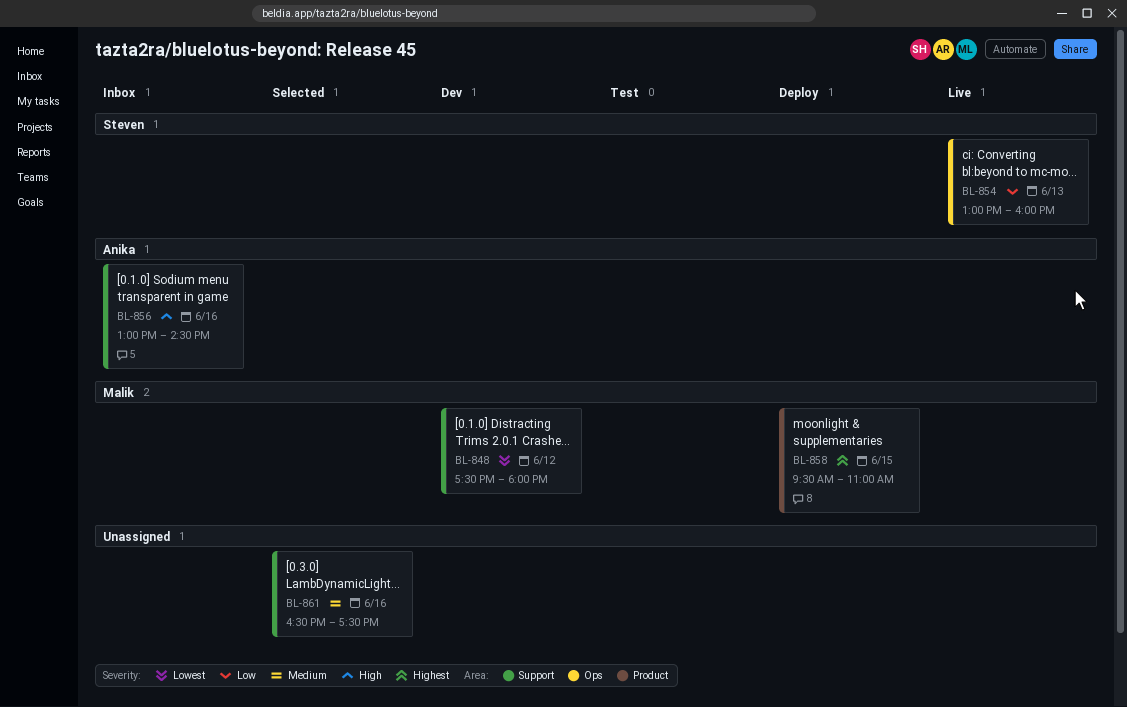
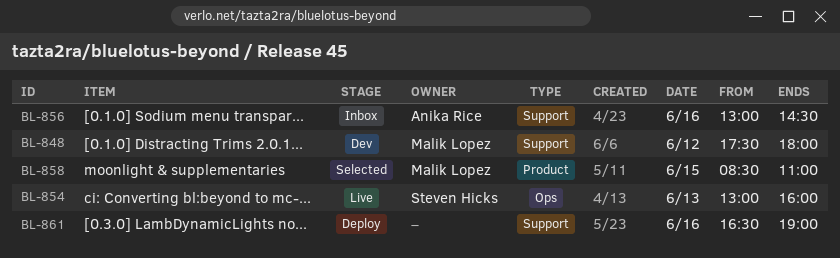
BL-858, status: Deploy -> Selected
BL-858, begins: 09:30 -> 08:30
BL-861, status: Selected -> Deploy
BL-861, ends: 17:30 -> 19:00

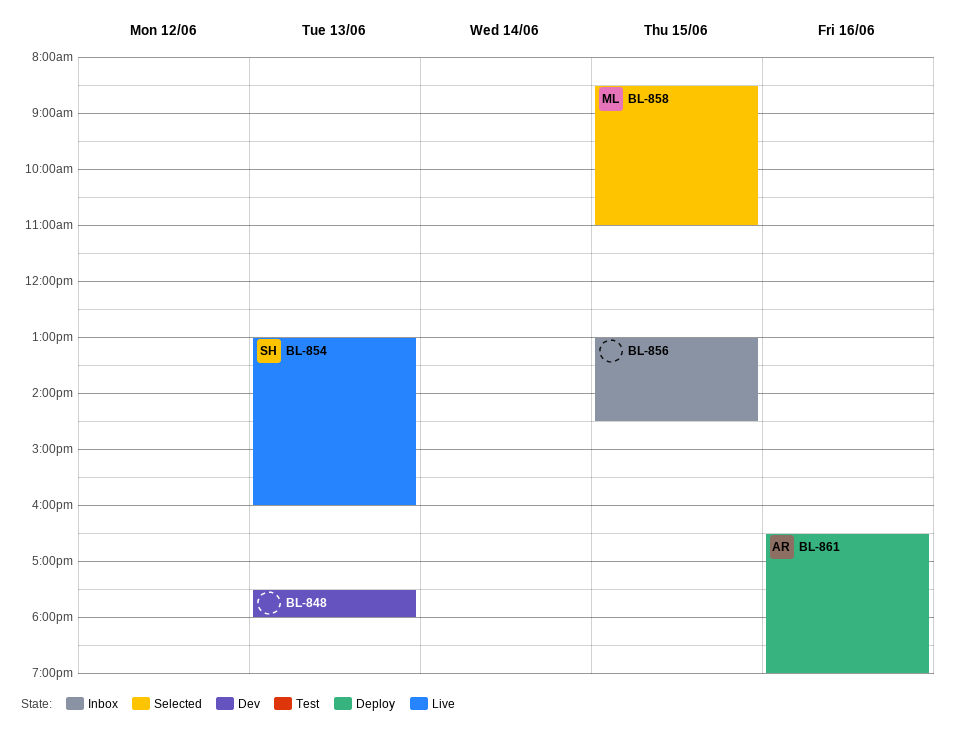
BL-848, owner: Malik Lopez -> none
BL-848, day: Jun 12 -> Jun 13
BL-856, owner: Anika Rice -> none
BL-856, day: Jun 16 -> Jun 15
BL-861, owner: none -> Anika Rice

